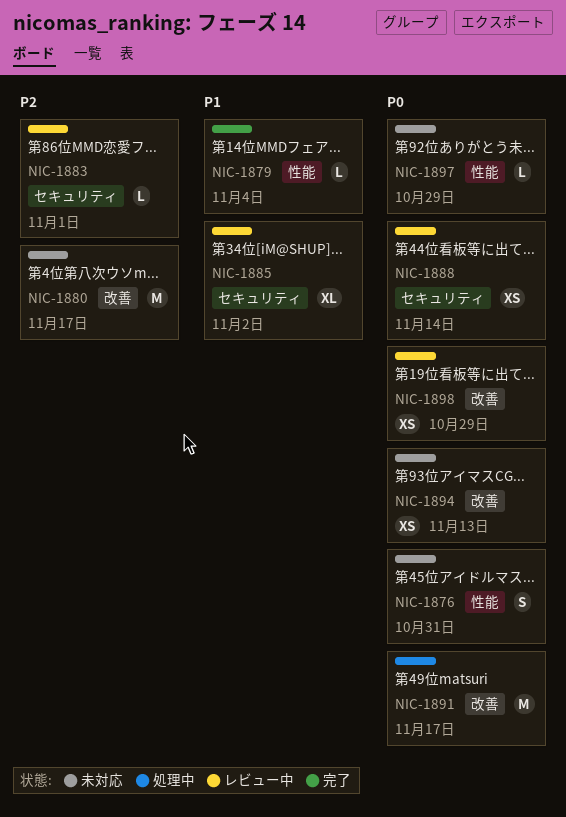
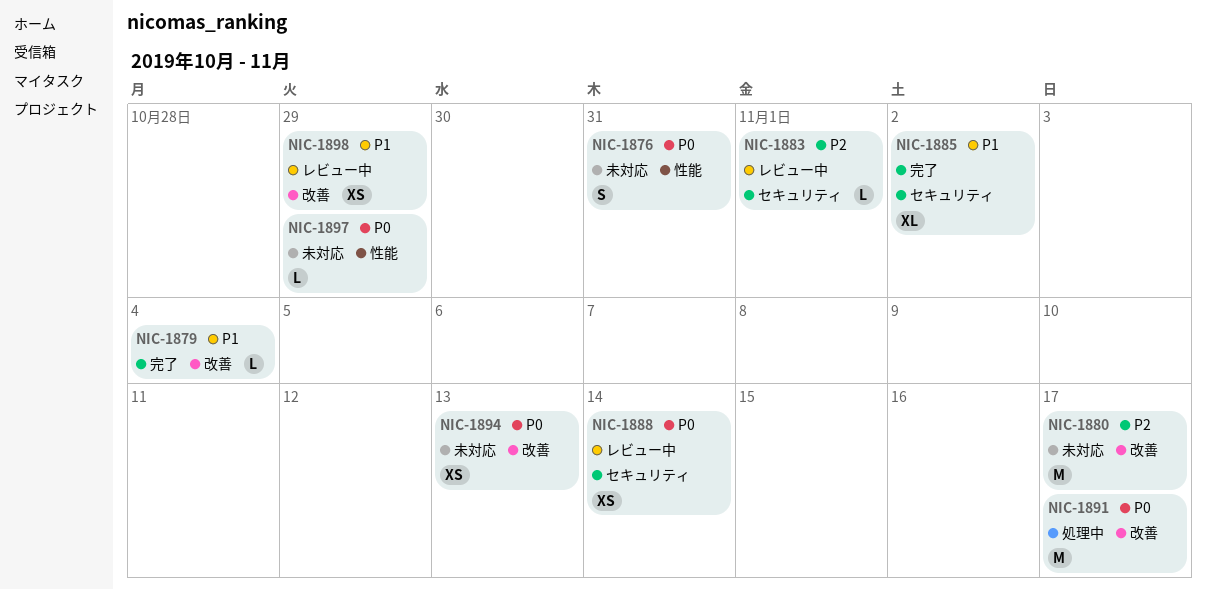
NIC-1879, label: 性能 -> 改善
NIC-1885, status: レビュー中 -> 完了
NIC-1898, priority: P0 -> P1

